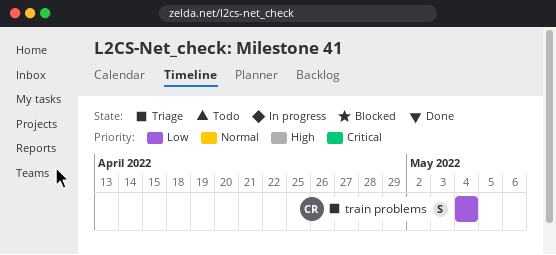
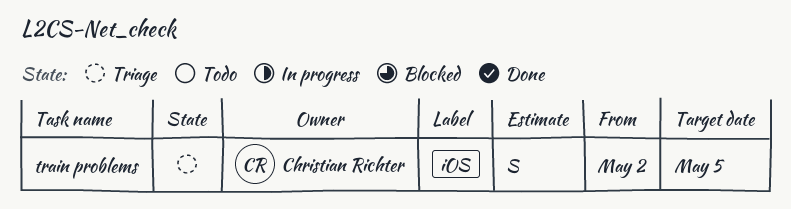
train problems, start: May 4 -> May 2
train problems, due: May 4 -> May 5

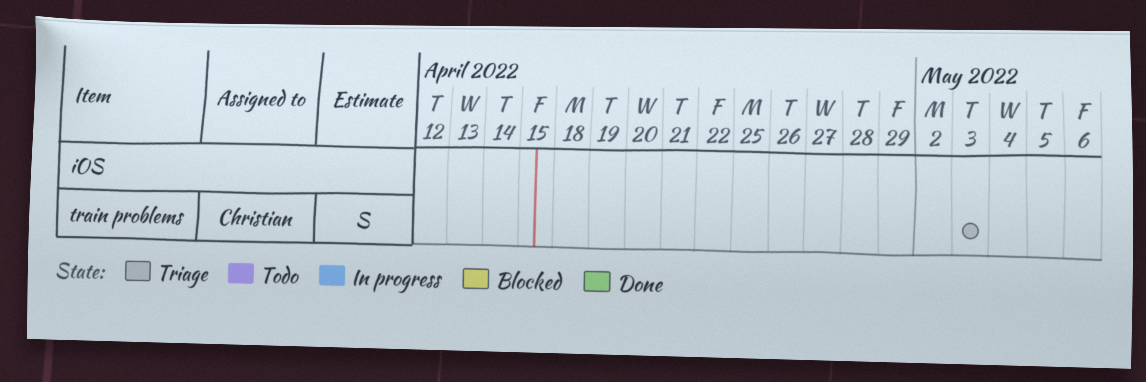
train problems, start: May 2 -> May 3
train problems, due: May 5 -> May 3

